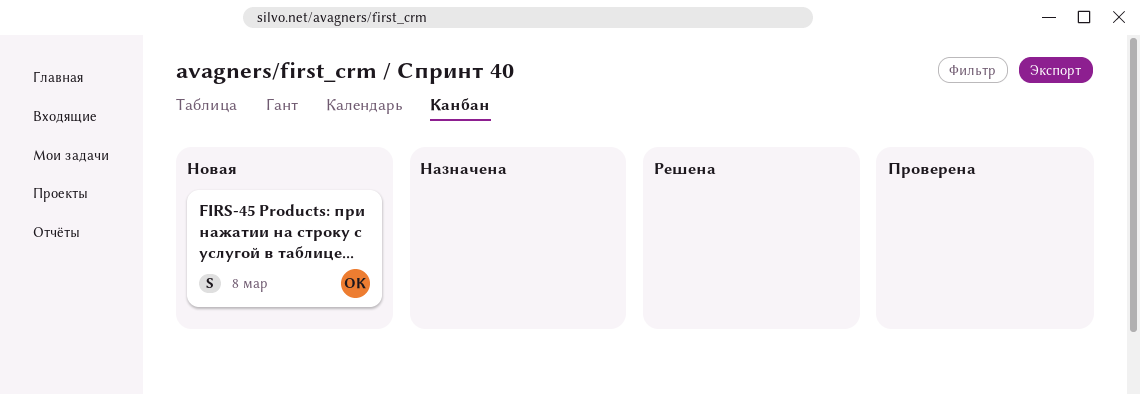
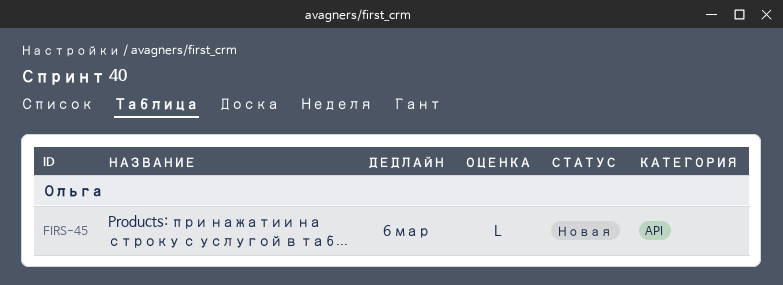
FIRS-45, estimate: S -> L
FIRS-45, due: Mar 8 -> Mar 6

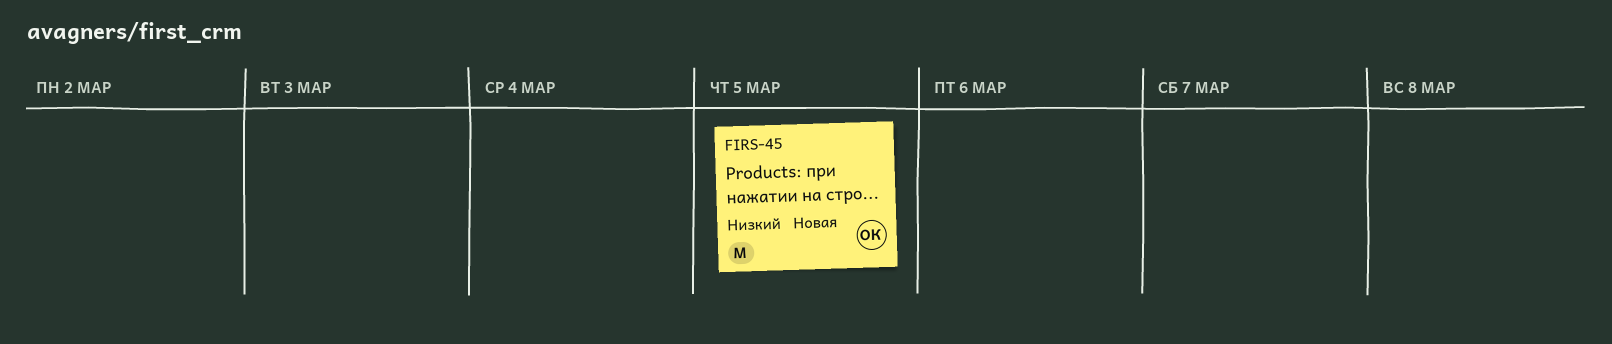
FIRS-45, estimate: L -> M
FIRS-45, due: Mar 6 -> Mar 5

